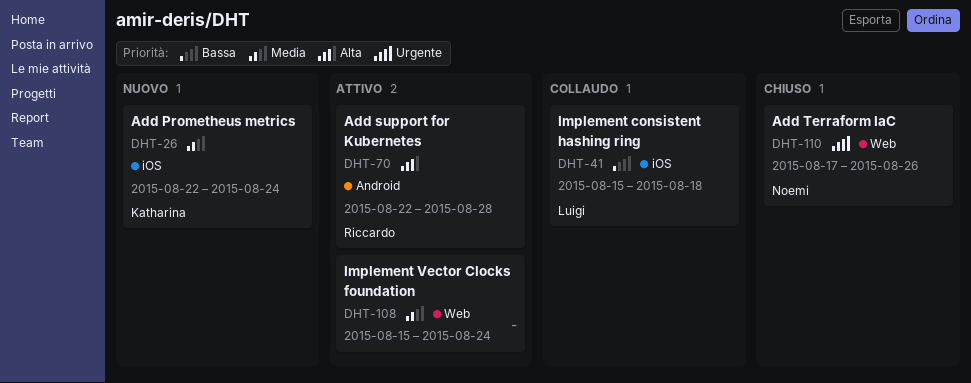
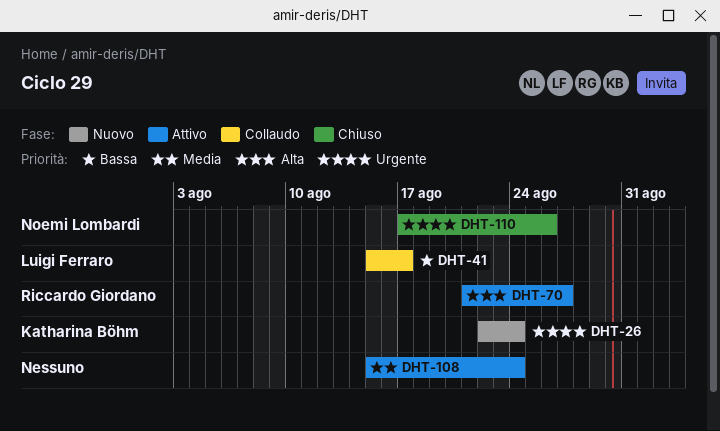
DHT-26, priority: Media -> Urgente
DHT-41, due: Aug 18 -> Aug 17
DHT-70, start: Aug 22 -> Aug 21
DHT-70, due: Aug 28 -> Aug 27

